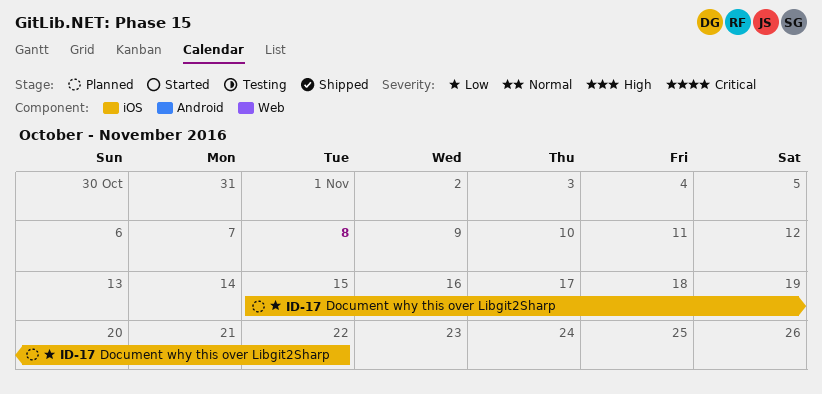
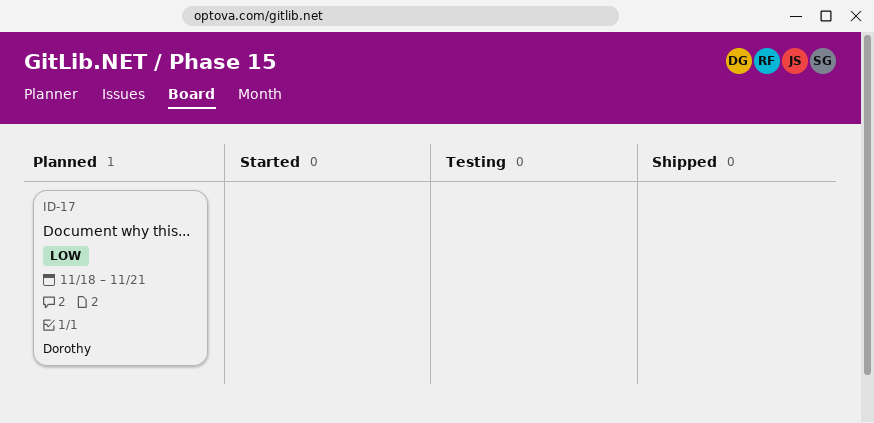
ID-17, start: Nov 15 -> Nov 18
ID-17, due: Nov 22 -> Nov 21

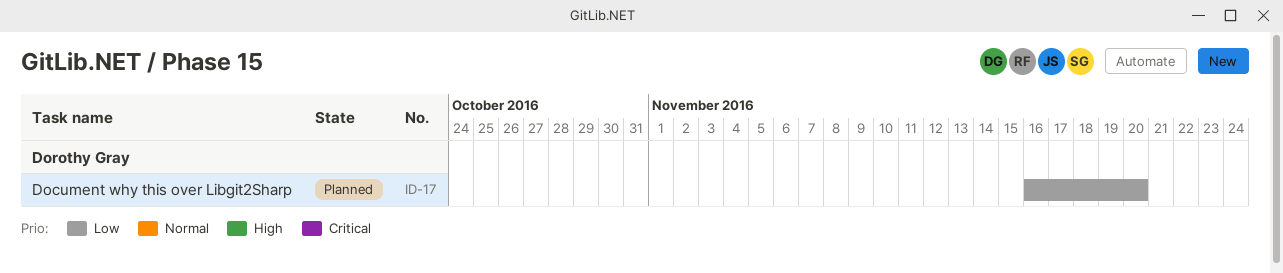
ID-17, start: Nov 18 -> Nov 16
ID-17, due: Nov 21 -> Nov 20

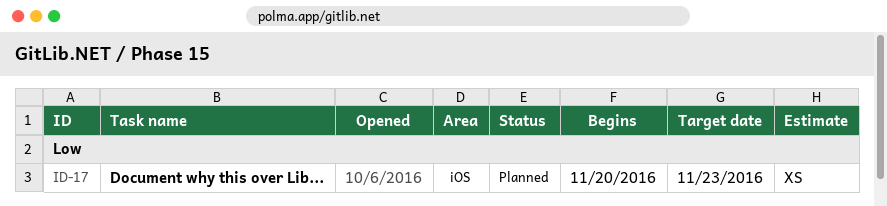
ID-17, start: Nov 16 -> Nov 20
ID-17, due: Nov 20 -> Nov 23

